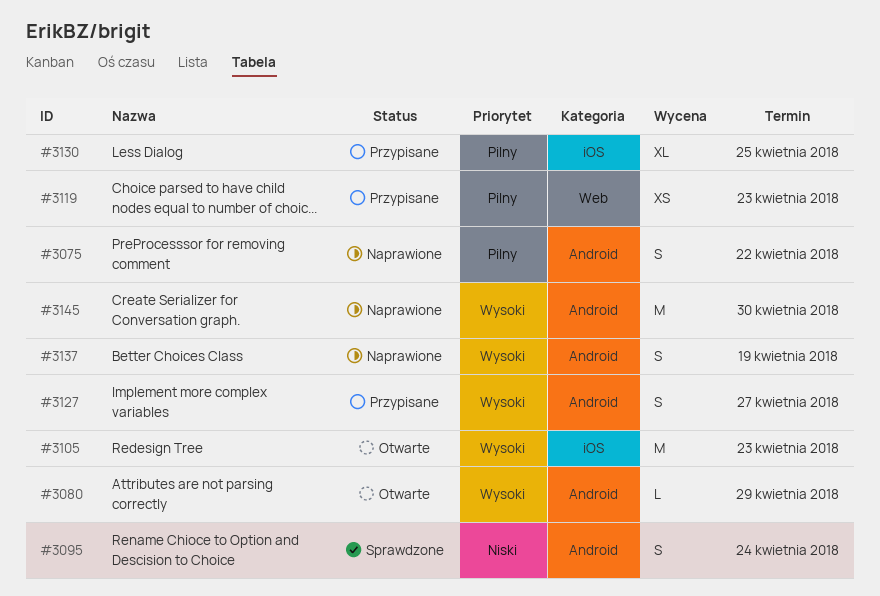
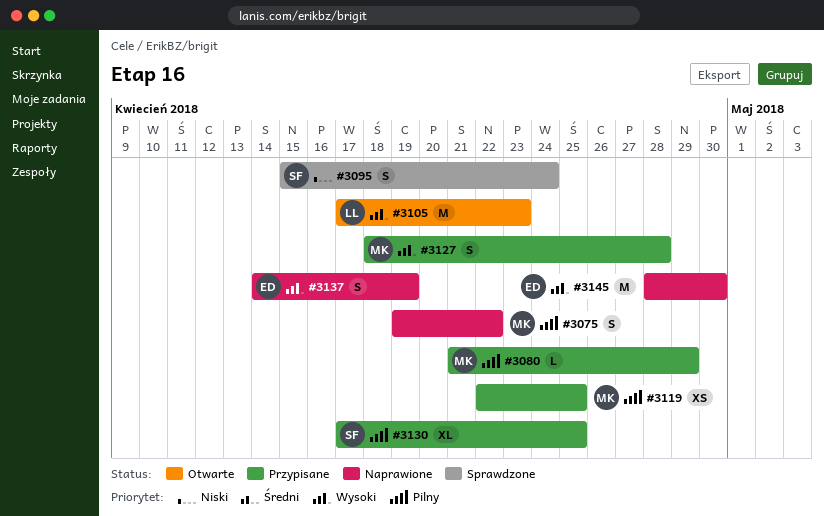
#3080, status: Otwarte -> Przypisane
#3080, priority: Wysoki -> Pilny
#3119, due: Apr 23 -> Apr 25
#3127, due: Apr 27 -> Apr 28

